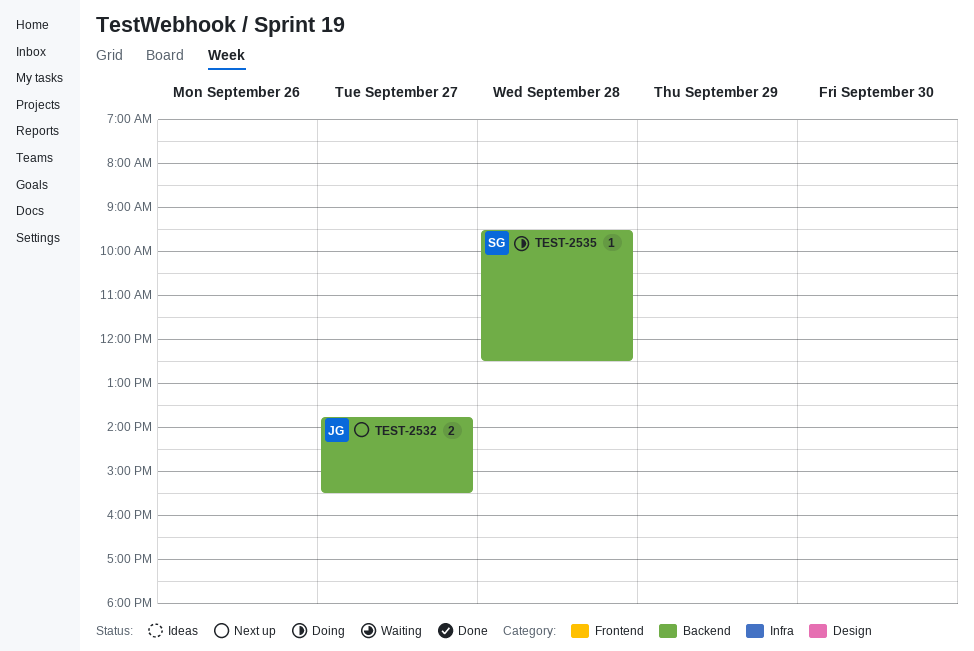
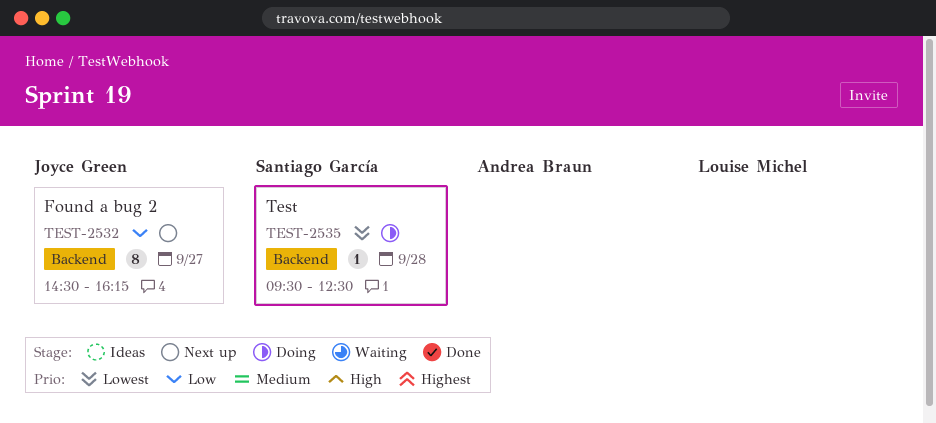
TEST-2532, estimate: 2 -> 8
TEST-2532, begins: 13:45 -> 14:30
TEST-2532, ends: 15:30 -> 16:15

